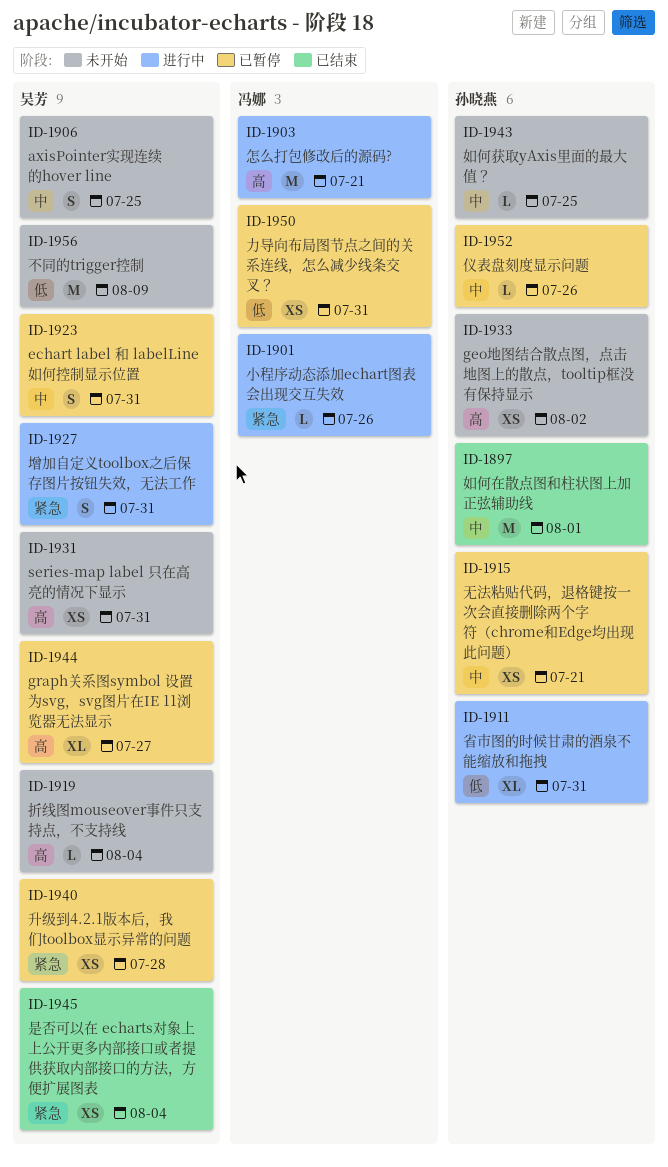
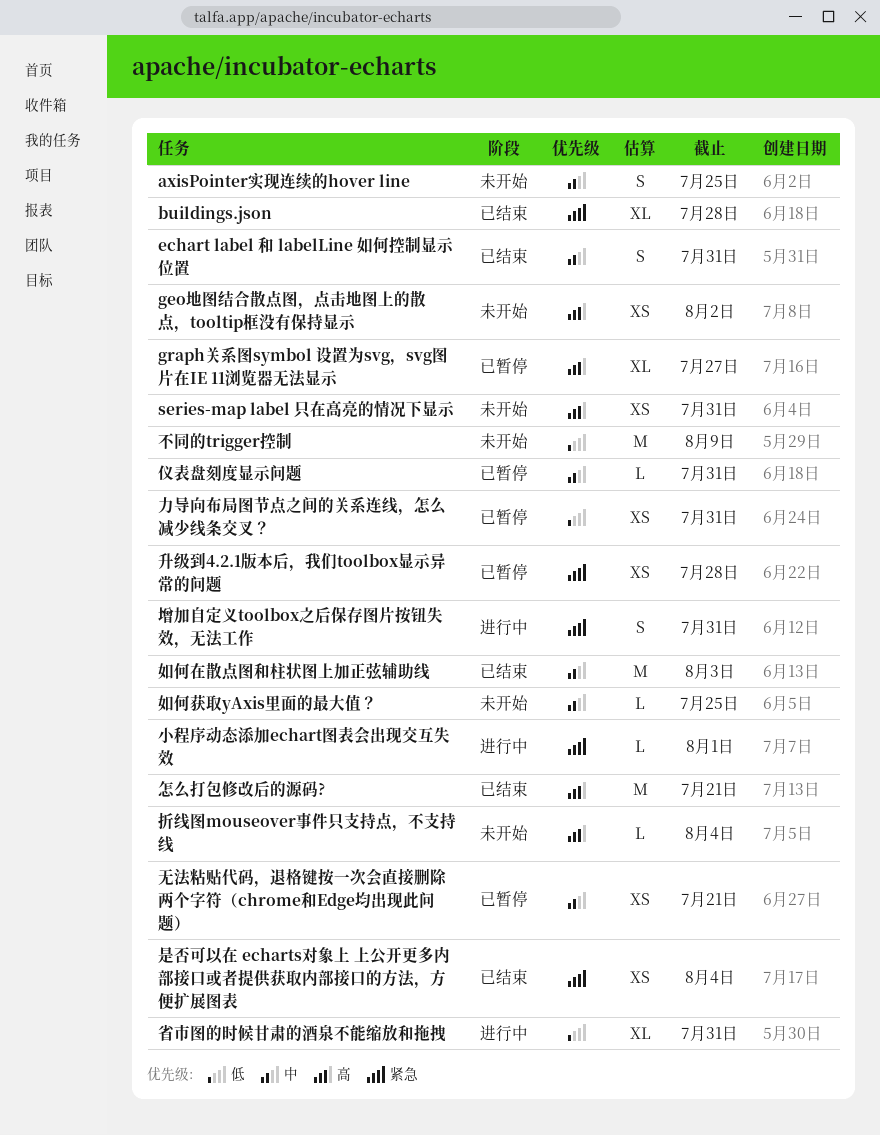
buildings.json: none -> present
echart label 和 labelLine 如何控制显示位置, status: 已暂停 -> 已结束
仪表盘刻度显示问题, due: Jul 26 -> Jul 31
如何在散点图和柱状图上加正弦辅助线, due: Aug 1 -> Aug 3
小程序动态添加echart图表会出现交互失效, due: Jul 26 -> Aug 1
怎么打包修改后的源码?, status: 进行中 -> 已结束

